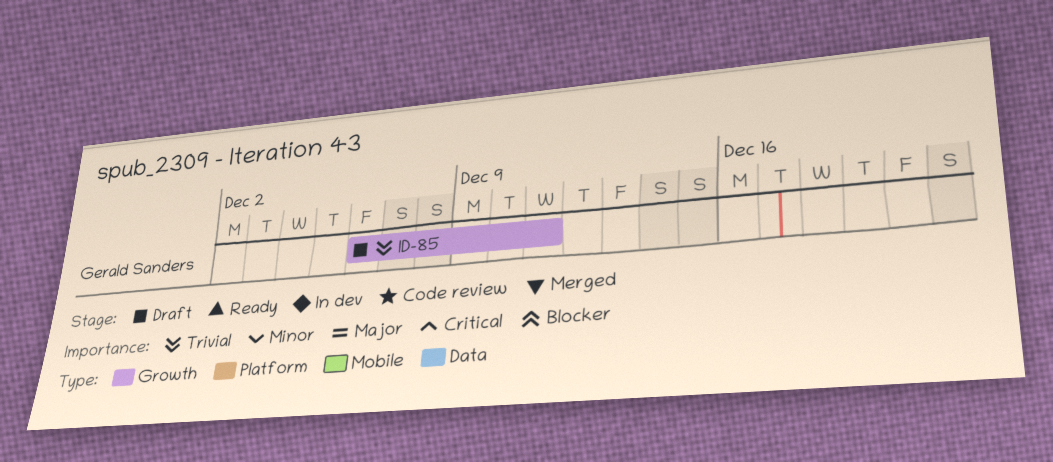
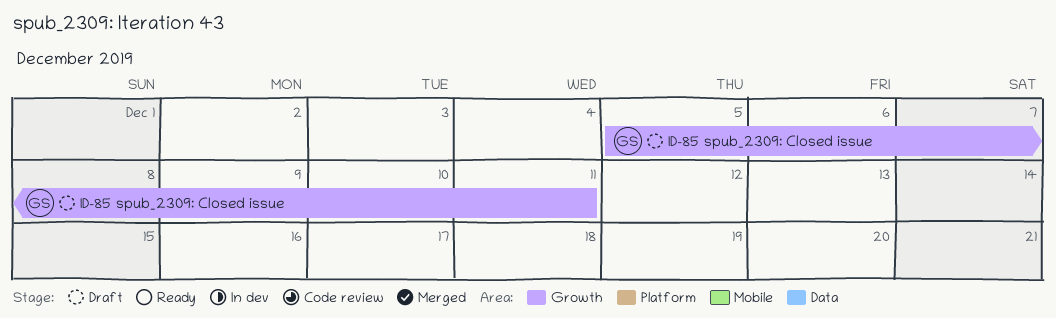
ID-85, start: Dec 6 -> Dec 5

